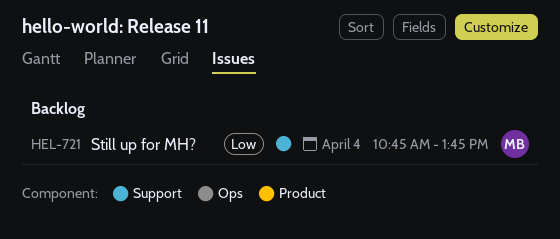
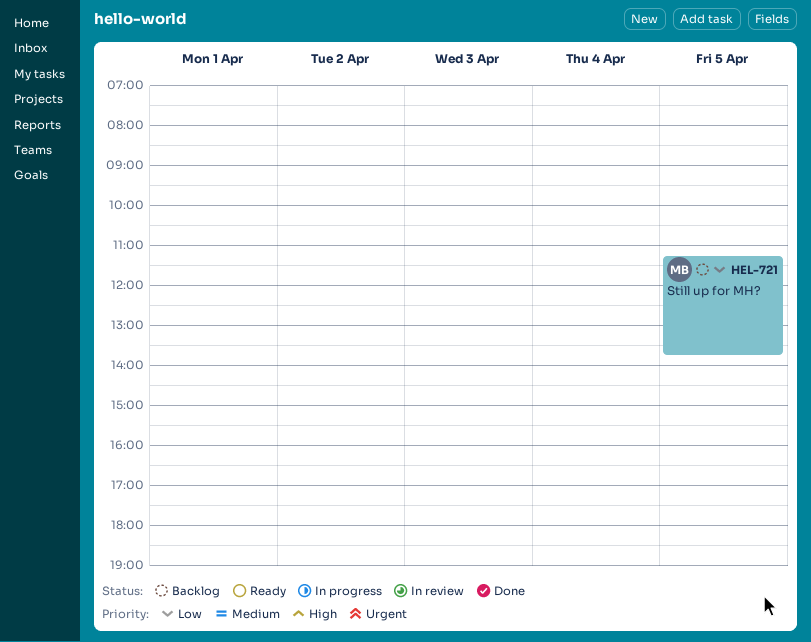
HEL-721, day: Apr 4 -> Apr 5
HEL-721, begins: 10:45 -> 11:15

